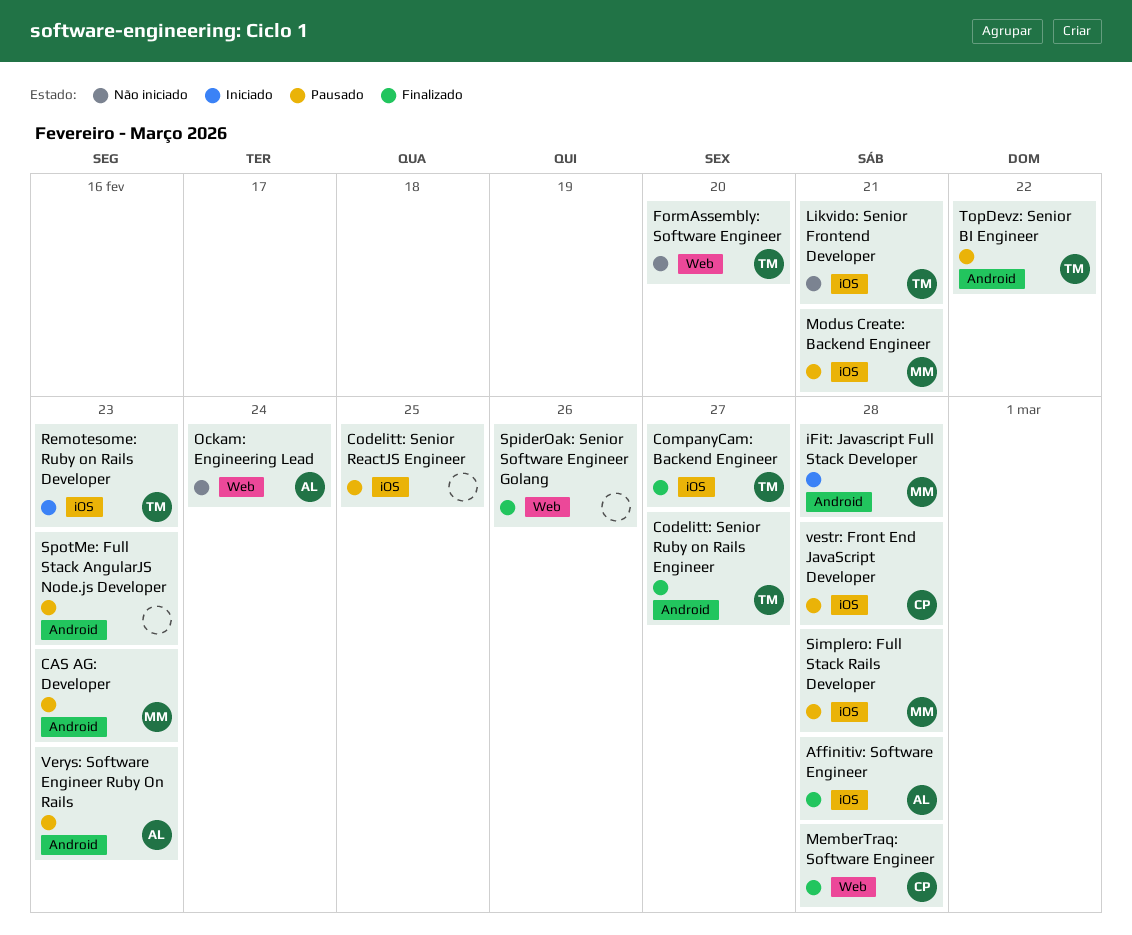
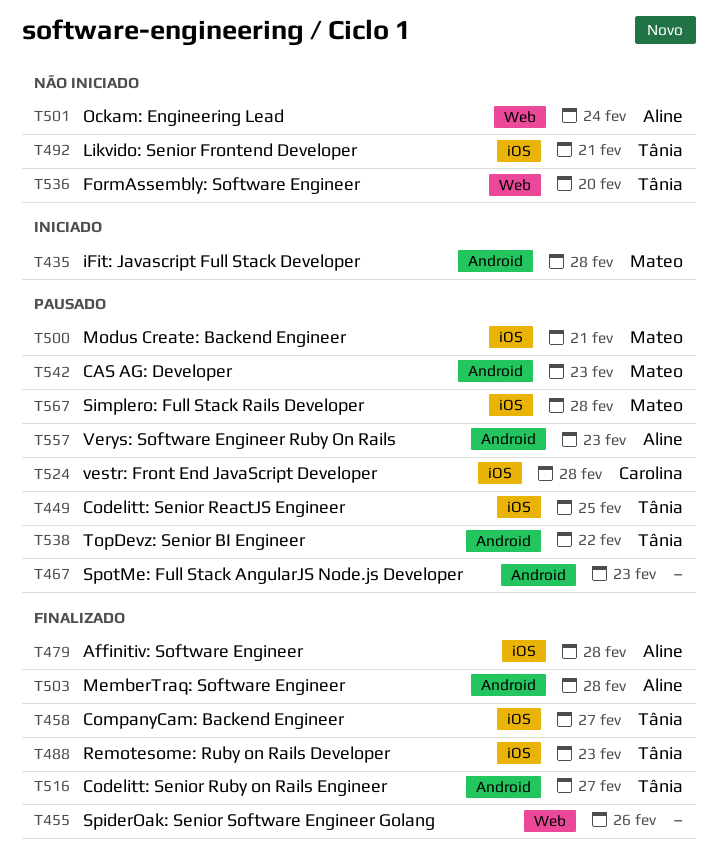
Codelitt: Senior ReactJS Engineer, owner: none -> Tânia
MemberTraq: Software Engineer, owner: Carolina -> Aline
MemberTraq: Software Engineer, label: Web -> Android
Remotesome: Ruby on Rails Developer, status: Iniciado -> Finalizado

